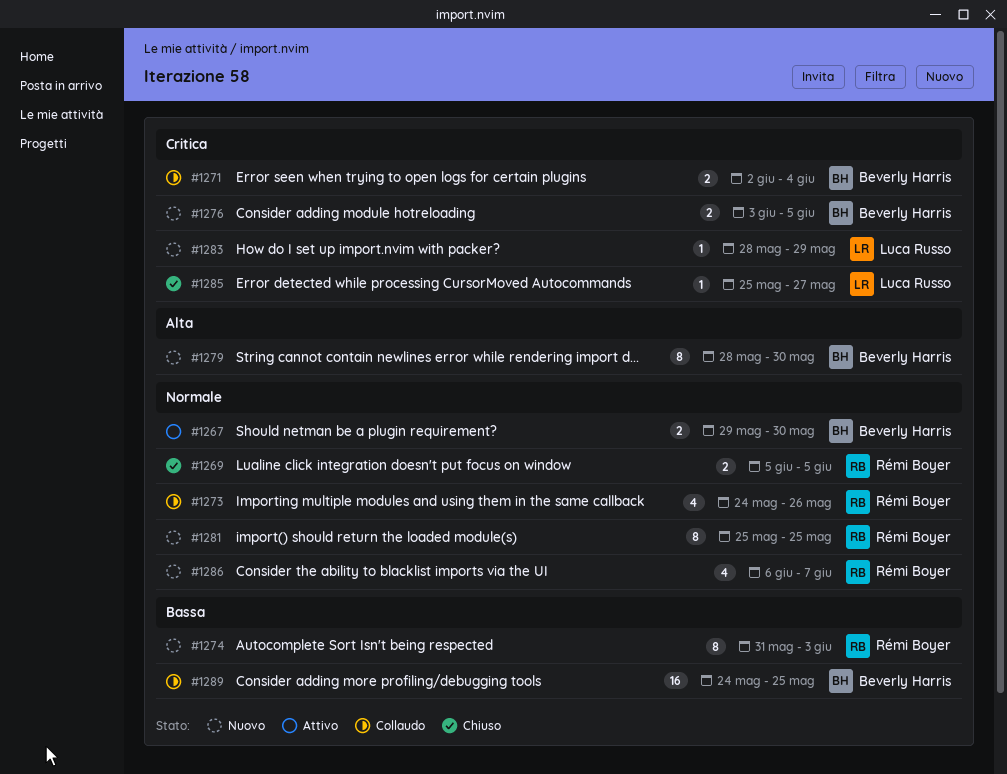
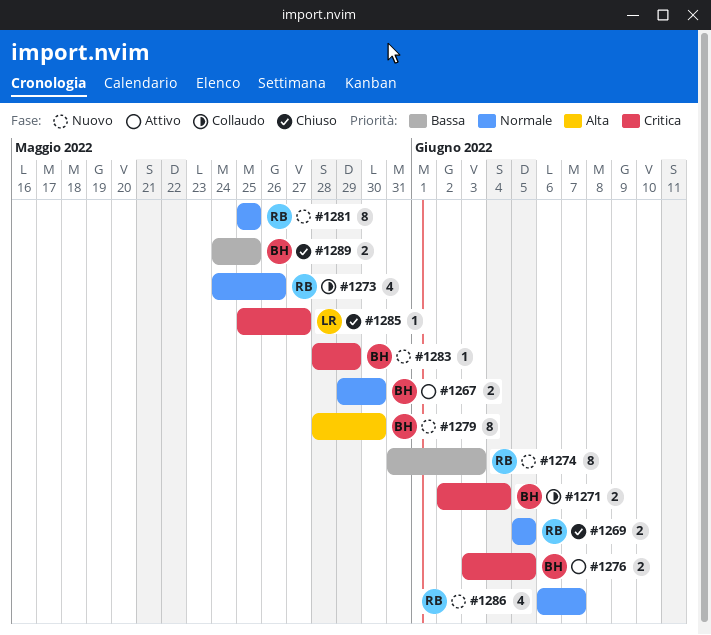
#1276, status: Nuovo -> Attivo
#1283, owner: Luca Russo -> Beverly Harris
#1289, status: Collaudo -> Chiuso
#1289, estimate: 16 -> 2

